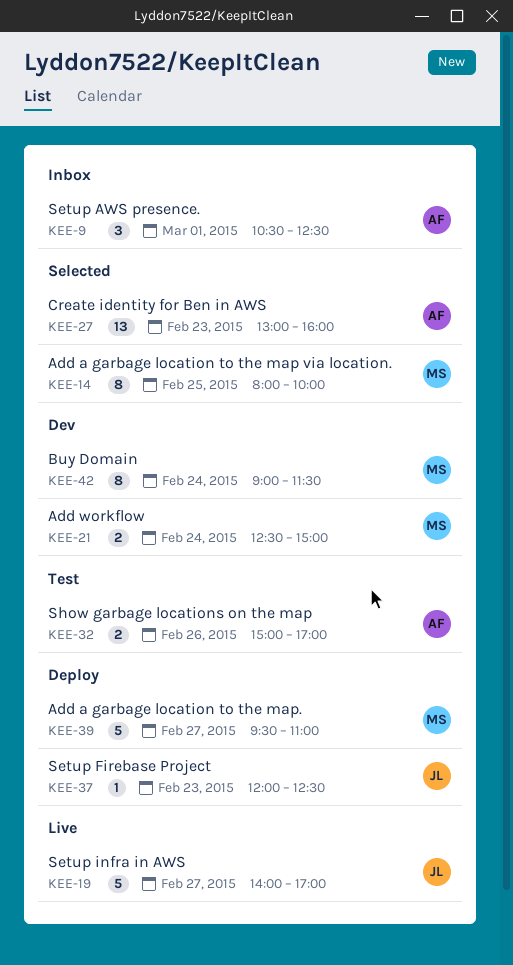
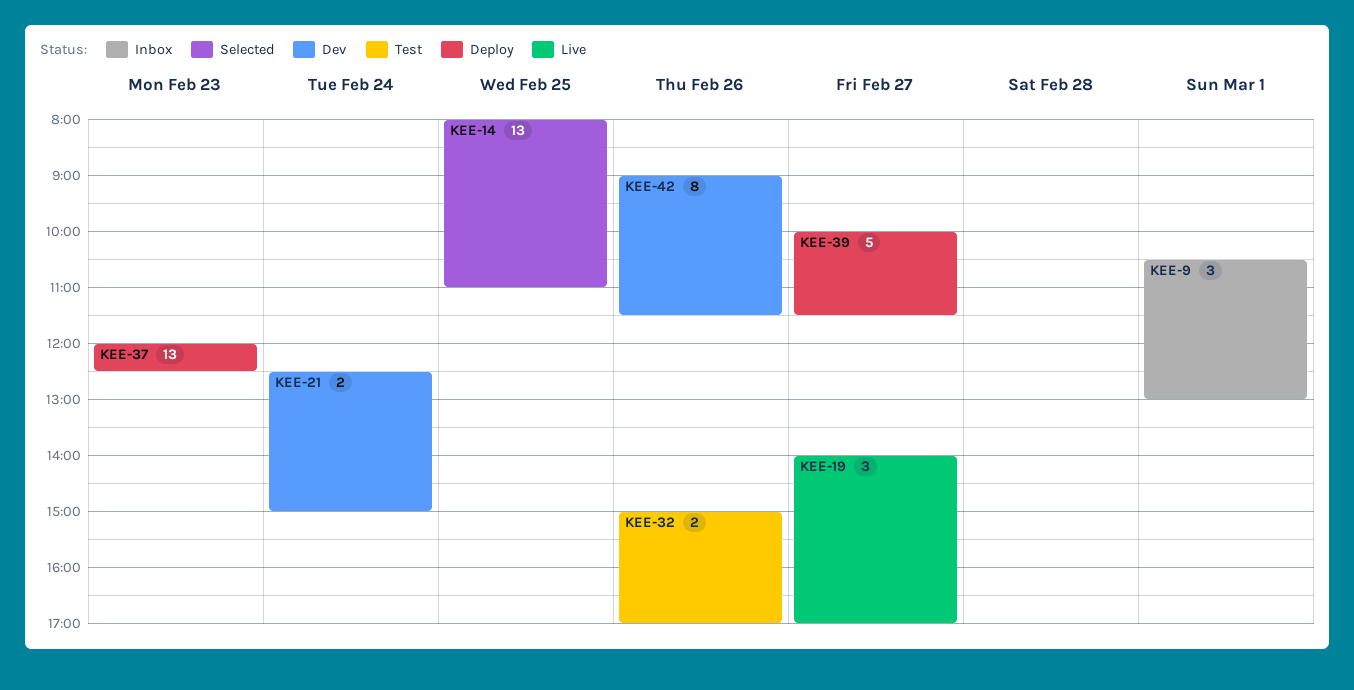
KEE-9, ends: 12:30 -> 13:00
KEE-14, estimate: 8 -> 13
KEE-14, ends: 10:00 -> 11:00
KEE-19, estimate: 5 -> 3
KEE-27: present -> none
KEE-37, estimate: 1 -> 13
KEE-39, begins: 09:30 -> 10:00
KEE-39, ends: 11:00 -> 11:30
KEE-42, day: Feb 24 -> Feb 26

